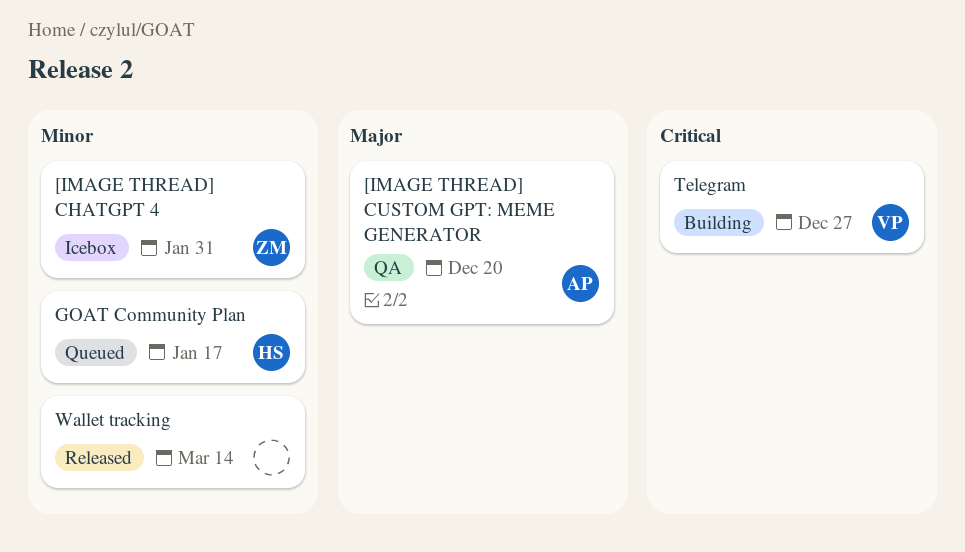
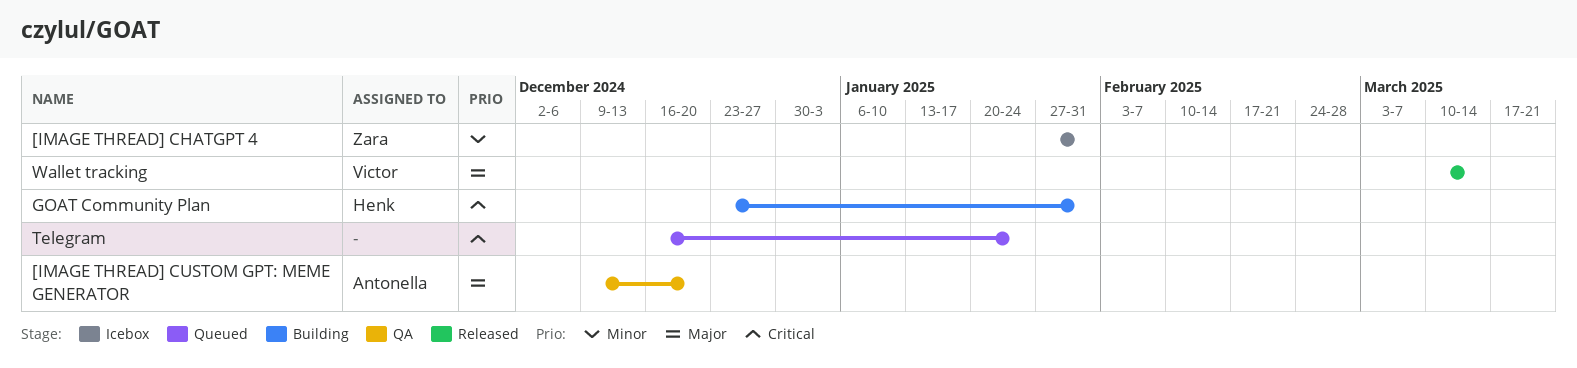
GOAT Community Plan, status: Queued -> Building
GOAT Community Plan, priority: Minor -> Critical
GOAT Community Plan, due: Jan 17 -> Jan 31
Telegram, status: Building -> Queued
Telegram, owner: Victor -> none
Telegram, due: Dec 27 -> Jan 24
Wallet tracking, owner: none -> Victor
Wallet tracking, priority: Minor -> Major

